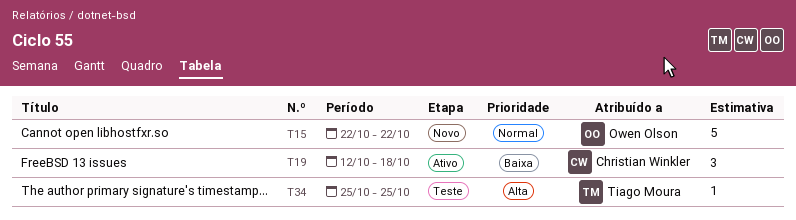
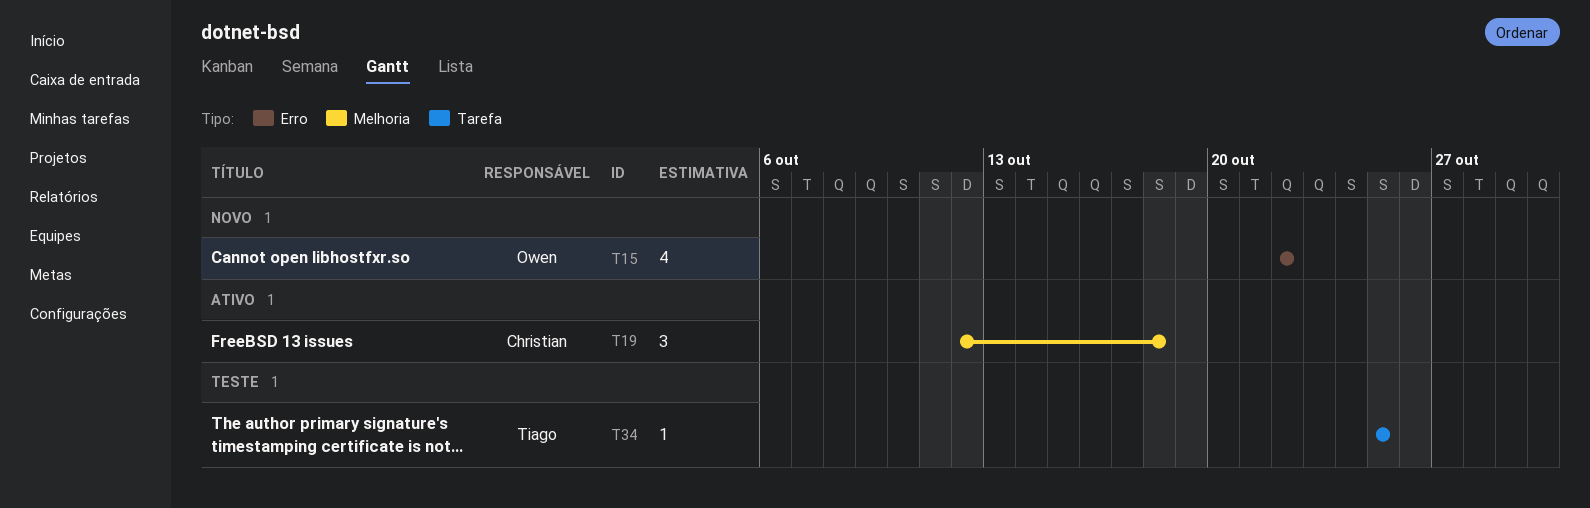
T15, estimate: 5 -> 4

